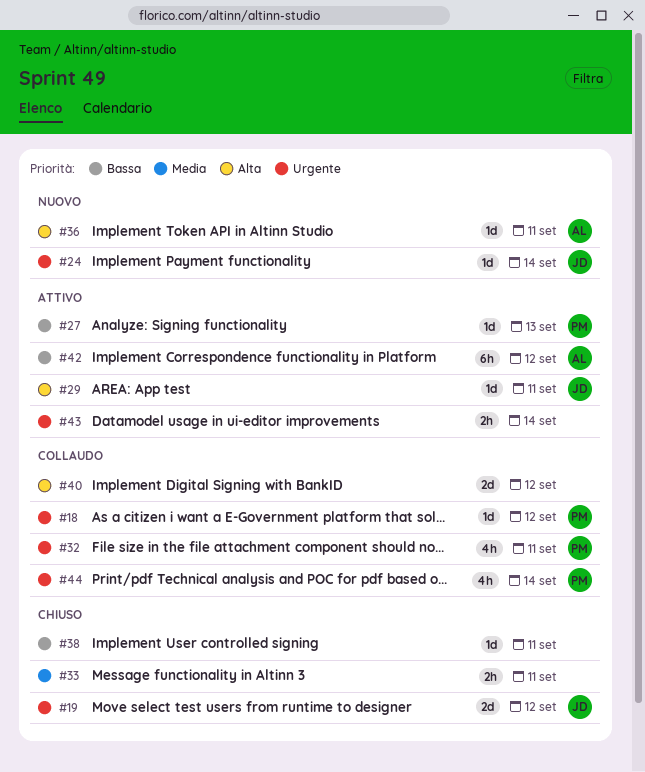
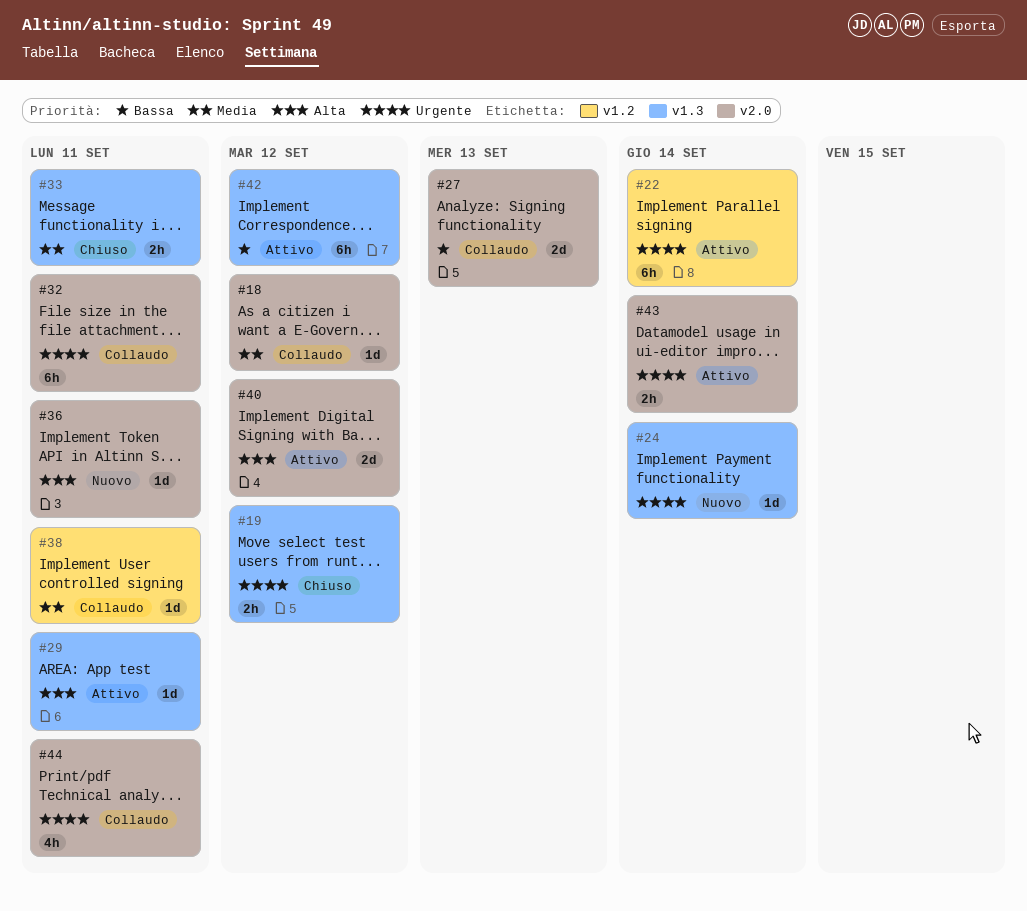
#18, priority: Urgente -> Media
#19, estimate: 2d -> 2h
#22: none -> present
#27, status: Attivo -> Collaudo
#27, estimate: 1d -> 2d
#32, estimate: 4h -> 6h
#38, status: Chiuso -> Collaudo
#38, priority: Bassa -> Media
#40, status: Collaudo -> Attivo
#44, due: Sep 14 -> Sep 11

